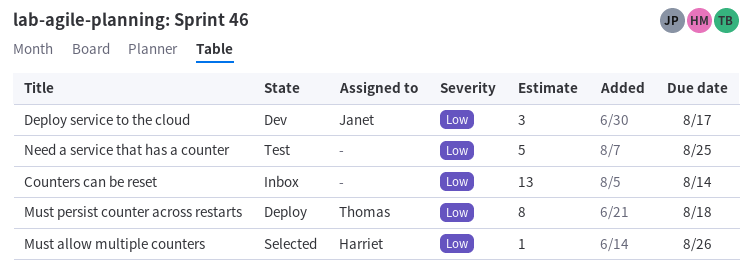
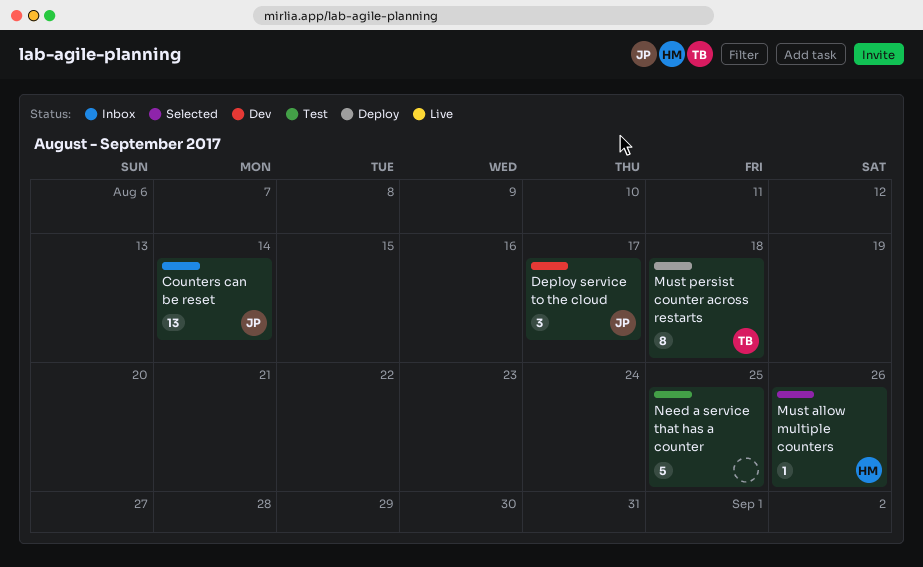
Counters can be reset, owner: none -> Janet

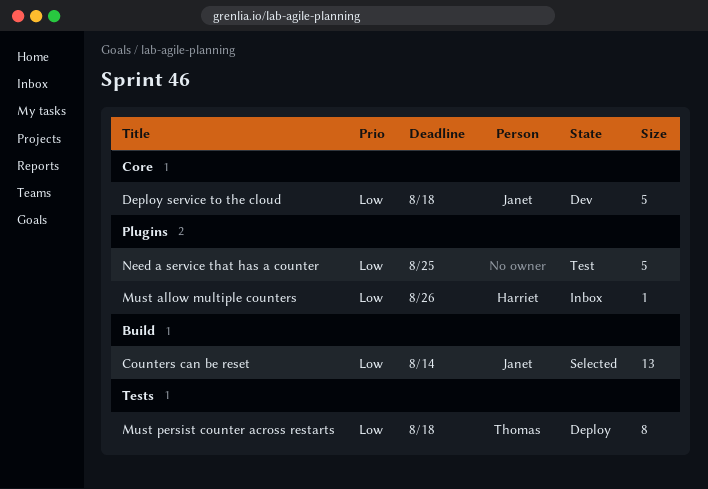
Counters can be reset, status: Inbox -> Selected
Deploy service to the cloud, estimate: 3 -> 5
Deploy service to the cloud, due: Aug 17 -> Aug 18
Must allow multiple counters, status: Selected -> Inbox

